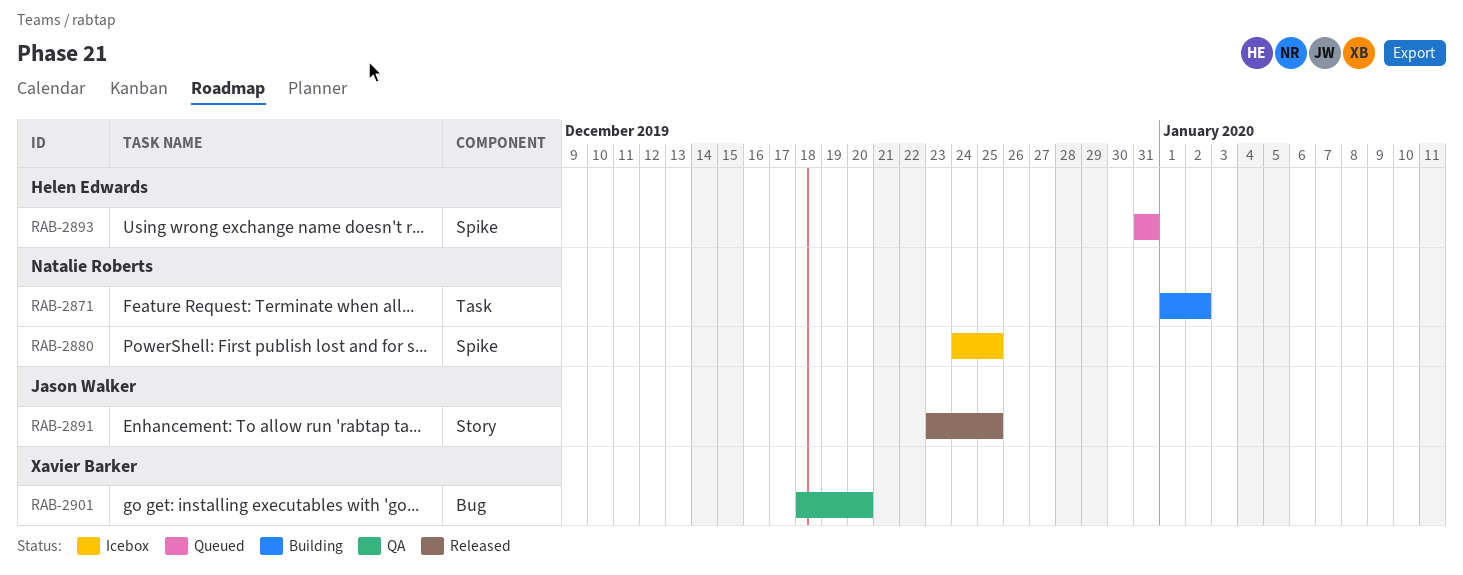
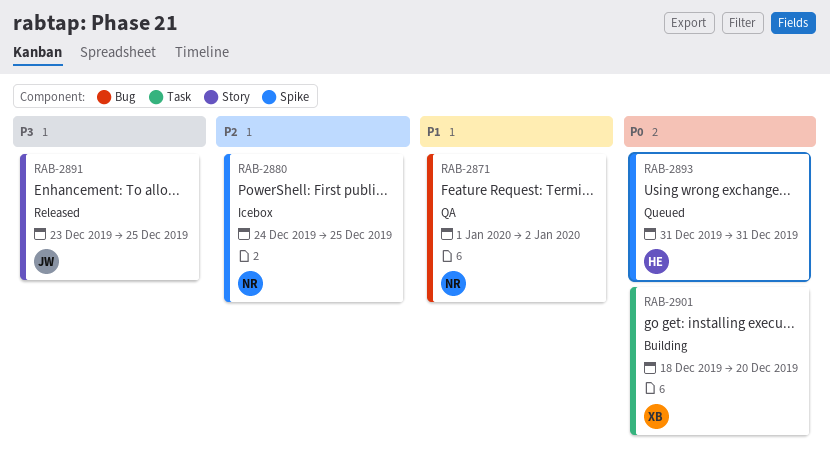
RAB-2871, status: Building -> QA
RAB-2871, label: Task -> Bug
RAB-2901, status: QA -> Building
RAB-2901, label: Bug -> Task

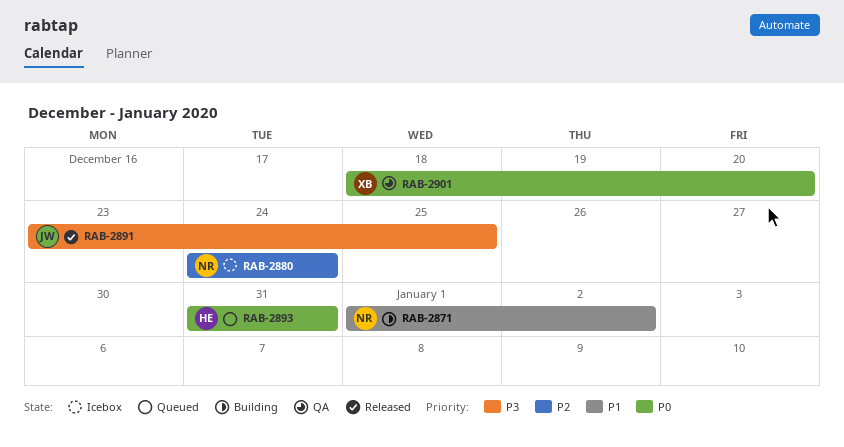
RAB-2871, status: QA -> Building
RAB-2880, due: Dec 25 -> Dec 24
RAB-2901, status: Building -> QA

